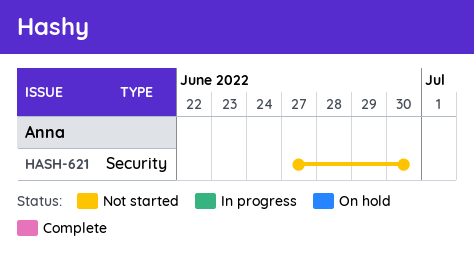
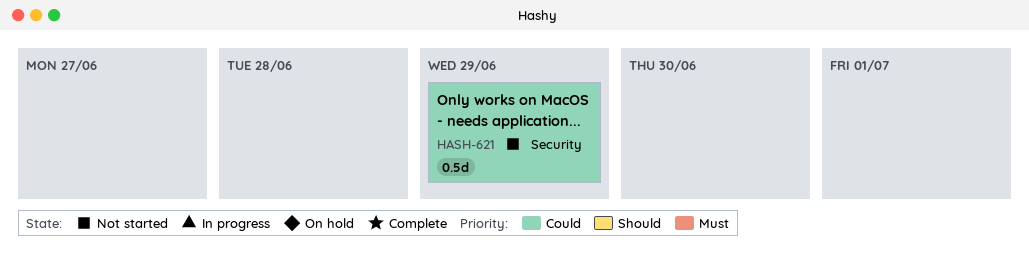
HASH-621, due: Jun 30 -> Jun 29

